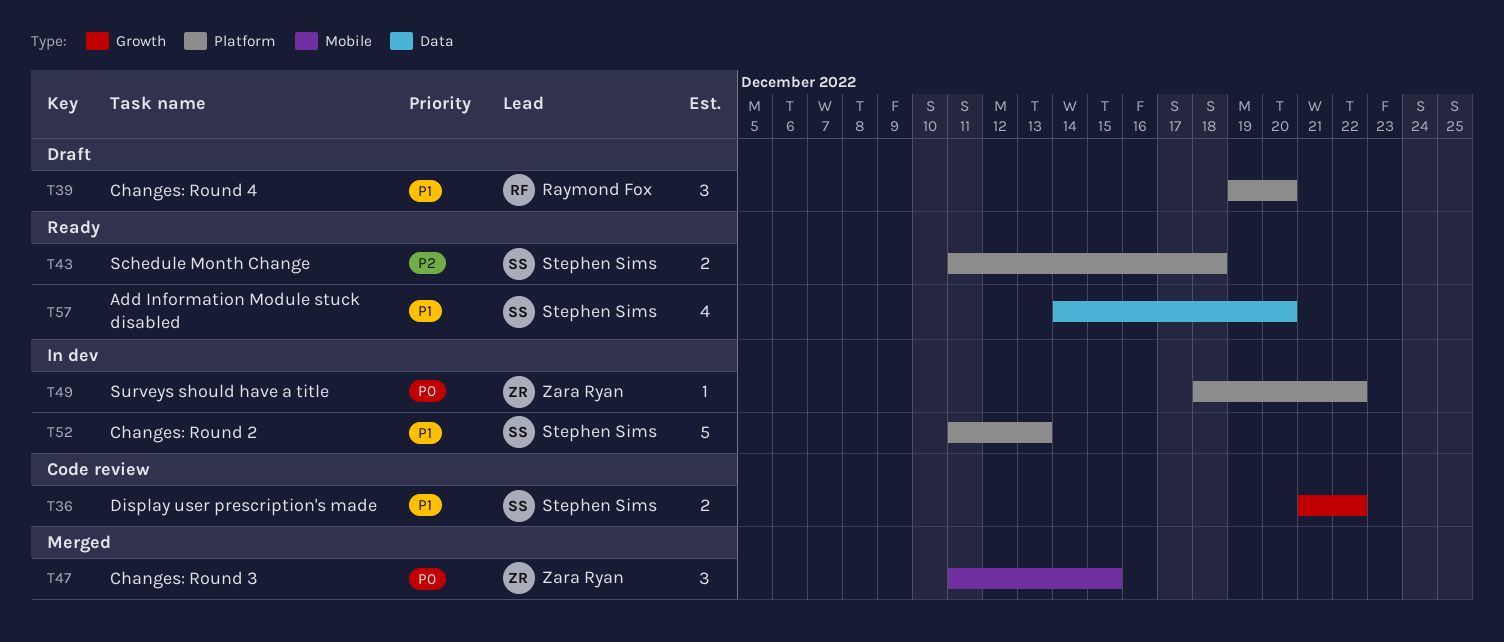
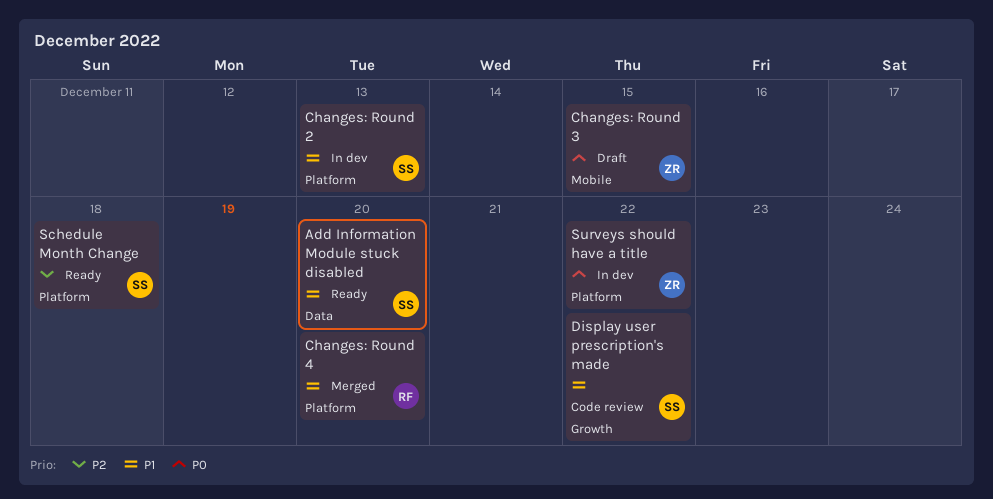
Changes: Round 3, status: Merged -> Draft
Changes: Round 4, status: Draft -> Merged

